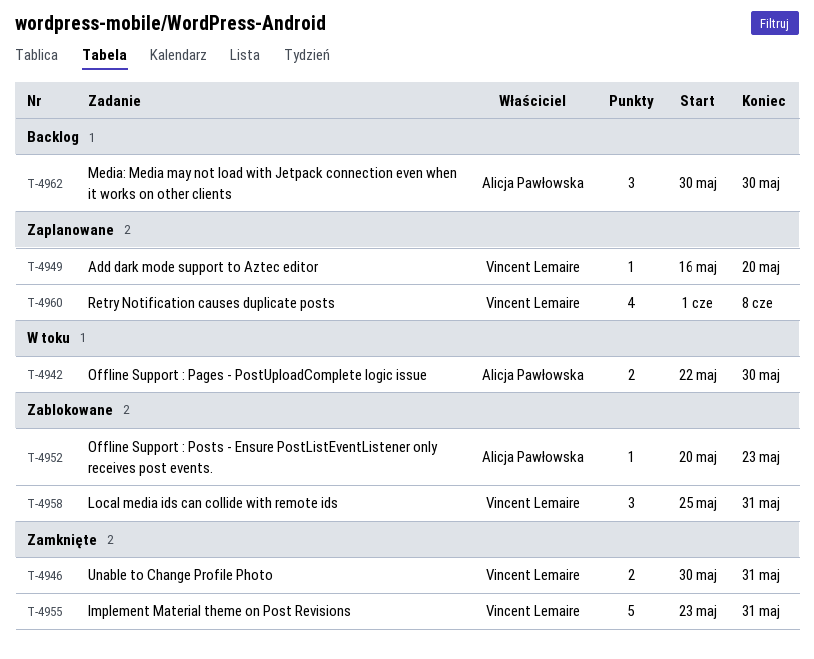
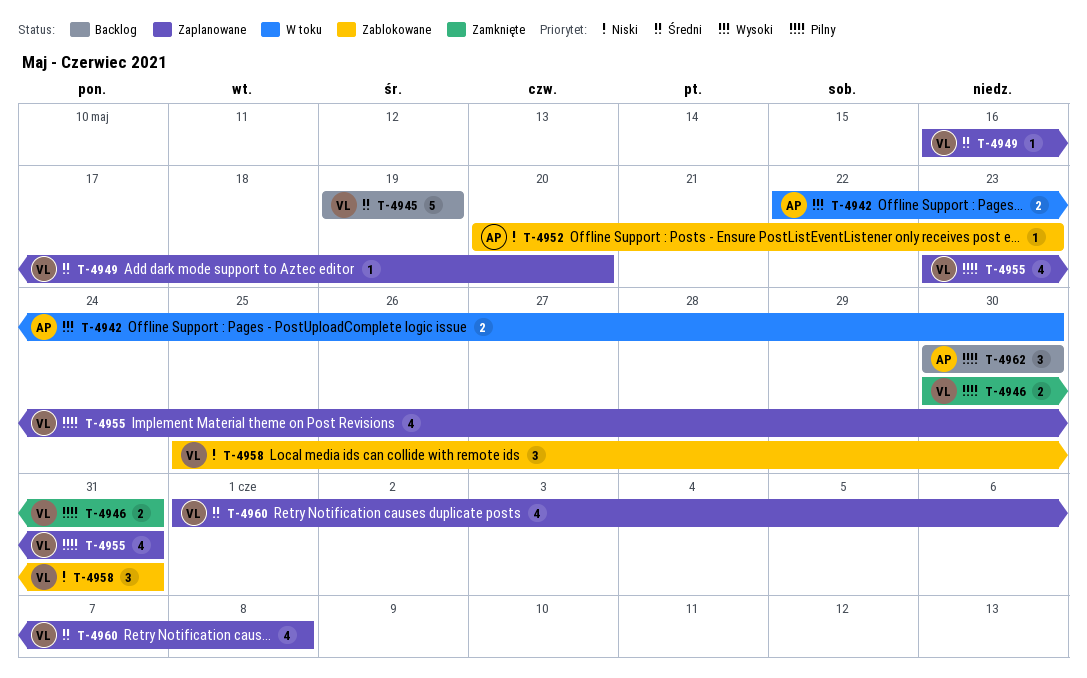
T-4945: none -> present
T-4955, status: Zamknięte -> Zaplanowane
T-4955, estimate: 5 -> 4

